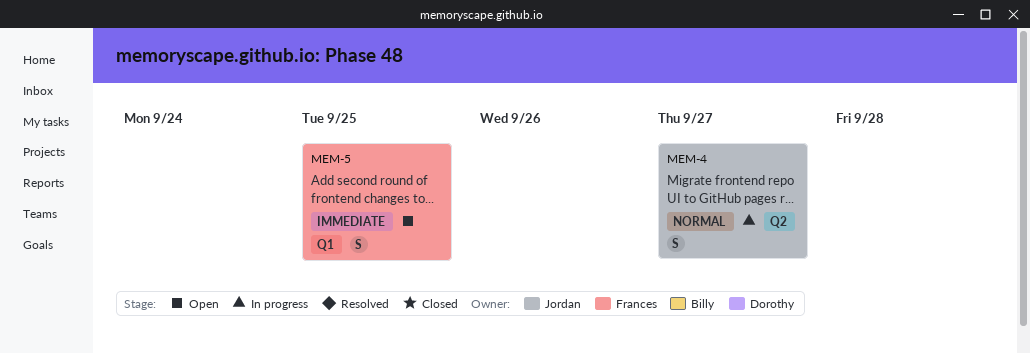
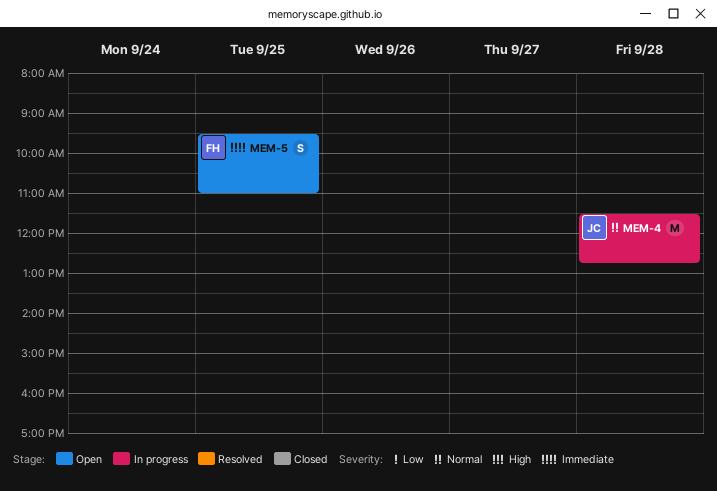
MEM-4, estimate: S -> M
MEM-4, day: Sep 27 -> Sep 28

